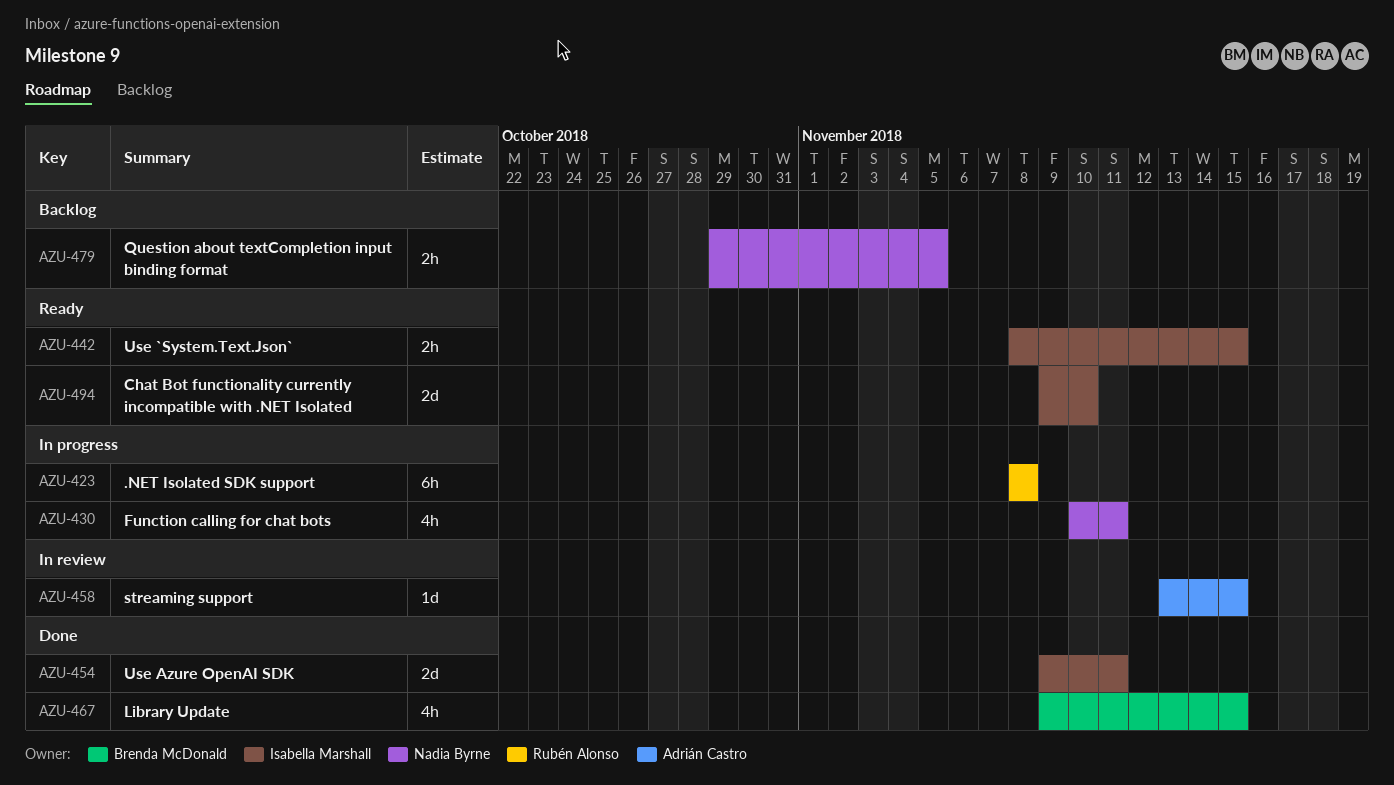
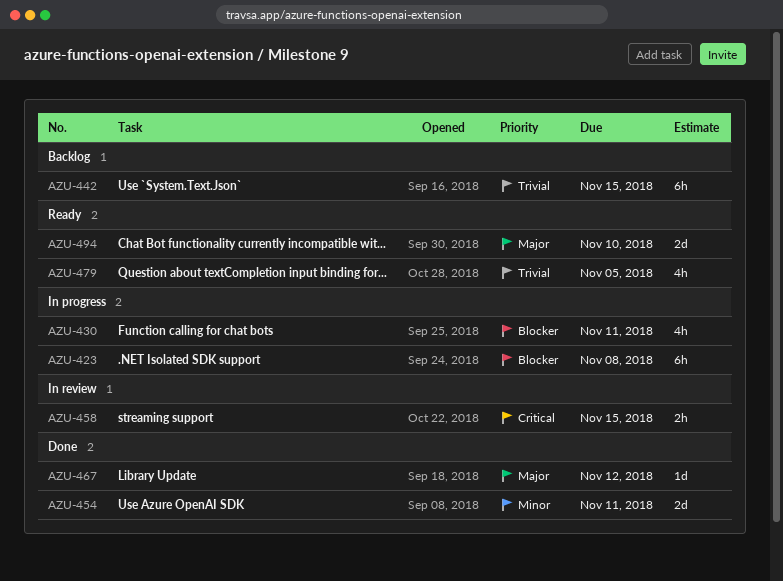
AZU-442, status: Ready -> Backlog
AZU-442, estimate: 2h -> 6h
AZU-458, estimate: 1d -> 2h
AZU-467, estimate: 4h -> 1d
AZU-467, due: Nov 15 -> Nov 12
AZU-479, status: Backlog -> Ready
AZU-479, estimate: 2h -> 4h

